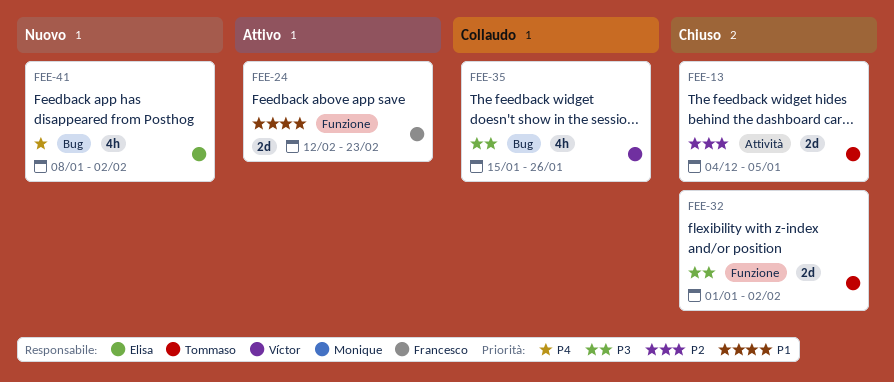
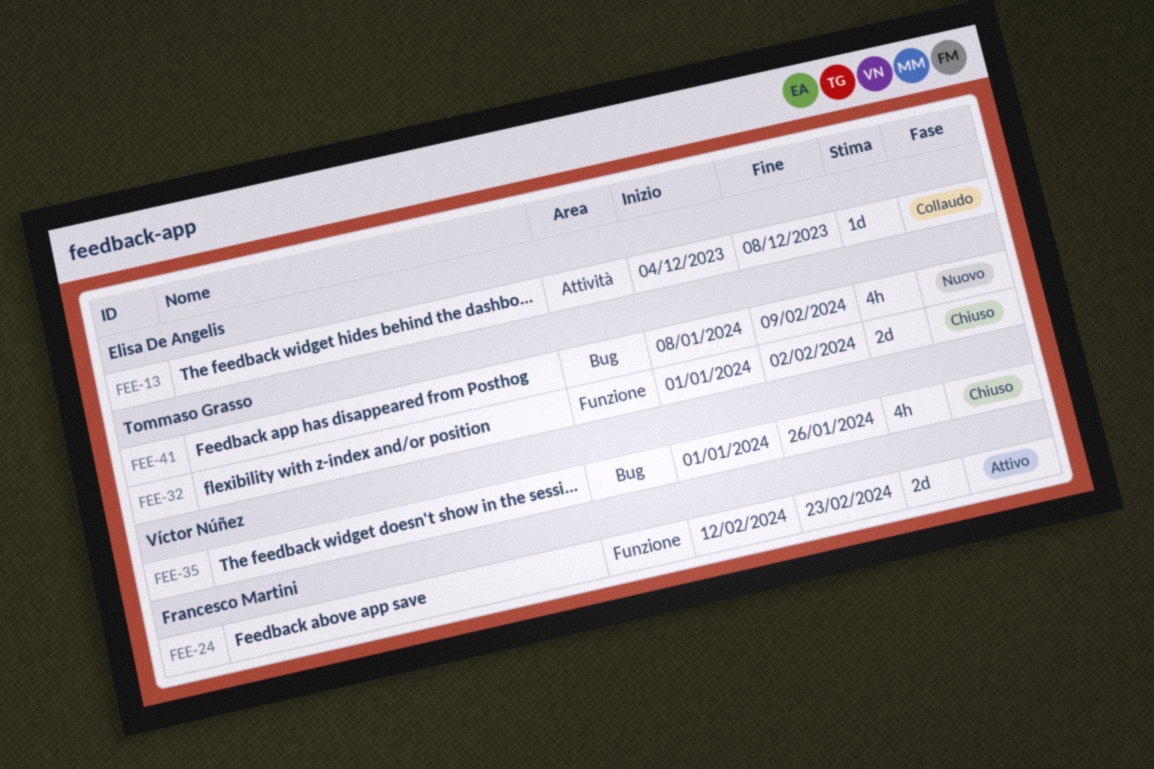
FEE-13, status: Chiuso -> Collaudo
FEE-13, owner: Tommaso Grasso -> Elisa De Angelis
FEE-13, estimate: 2d -> 1d
FEE-13, due: Jan 5 -> Dec 8
FEE-35, status: Collaudo -> Chiuso
FEE-35, start: Jan 15 -> Jan 1
FEE-41, owner: Elisa De Angelis -> Tommaso Grasso
FEE-41, due: Feb 2 -> Feb 9

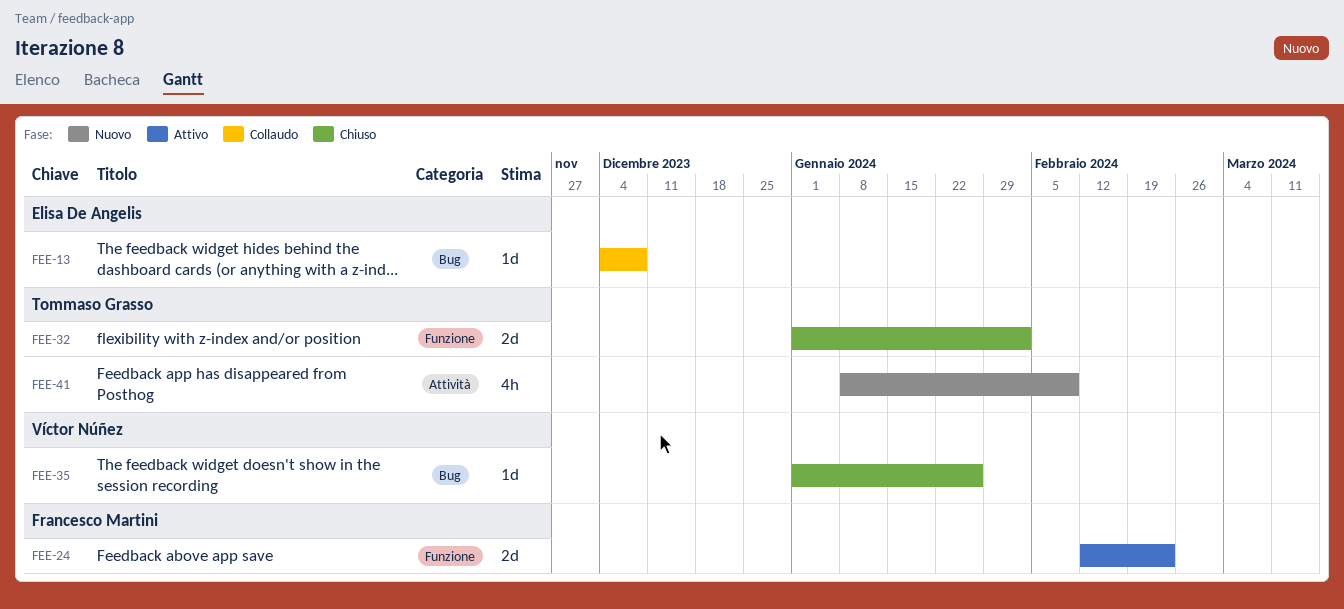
FEE-13, label: Attività -> Bug
FEE-35, estimate: 4h -> 1d
FEE-41, label: Bug -> Attività

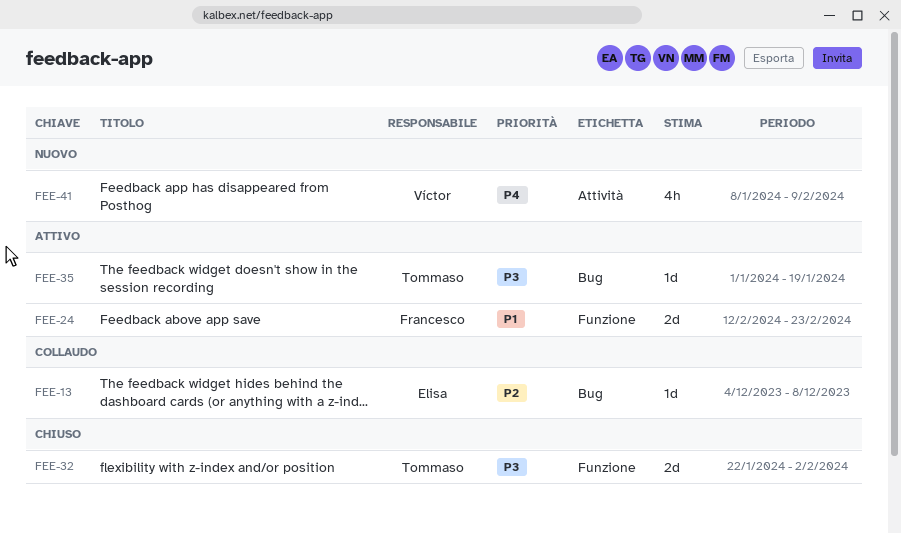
FEE-32, start: Jan 1 -> Jan 22
FEE-35, status: Chiuso -> Attivo
FEE-35, owner: Víctor Núñez -> Tommaso Grasso
FEE-35, due: Jan 26 -> Jan 19
FEE-41, owner: Tommaso Grasso -> Víctor Núñez

